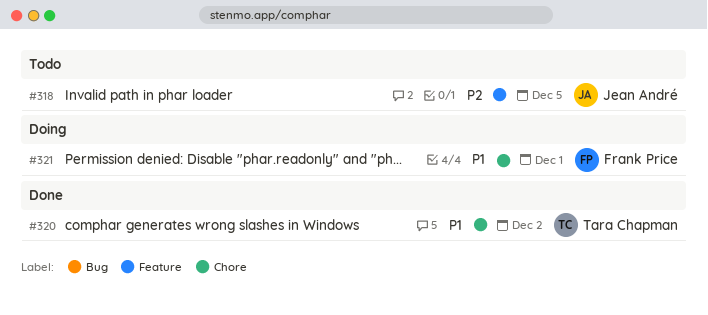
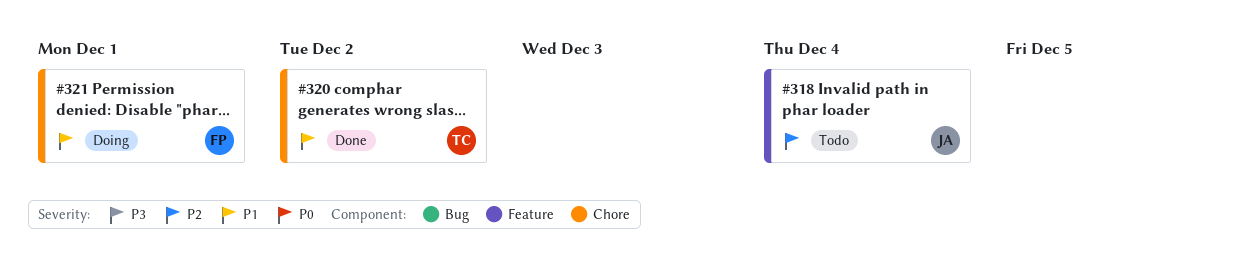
#318, due: Dec 5 -> Dec 4

